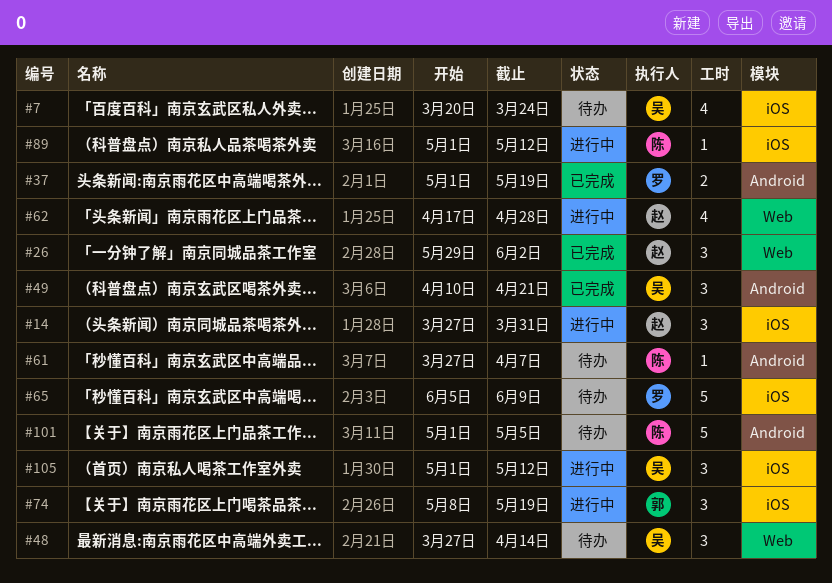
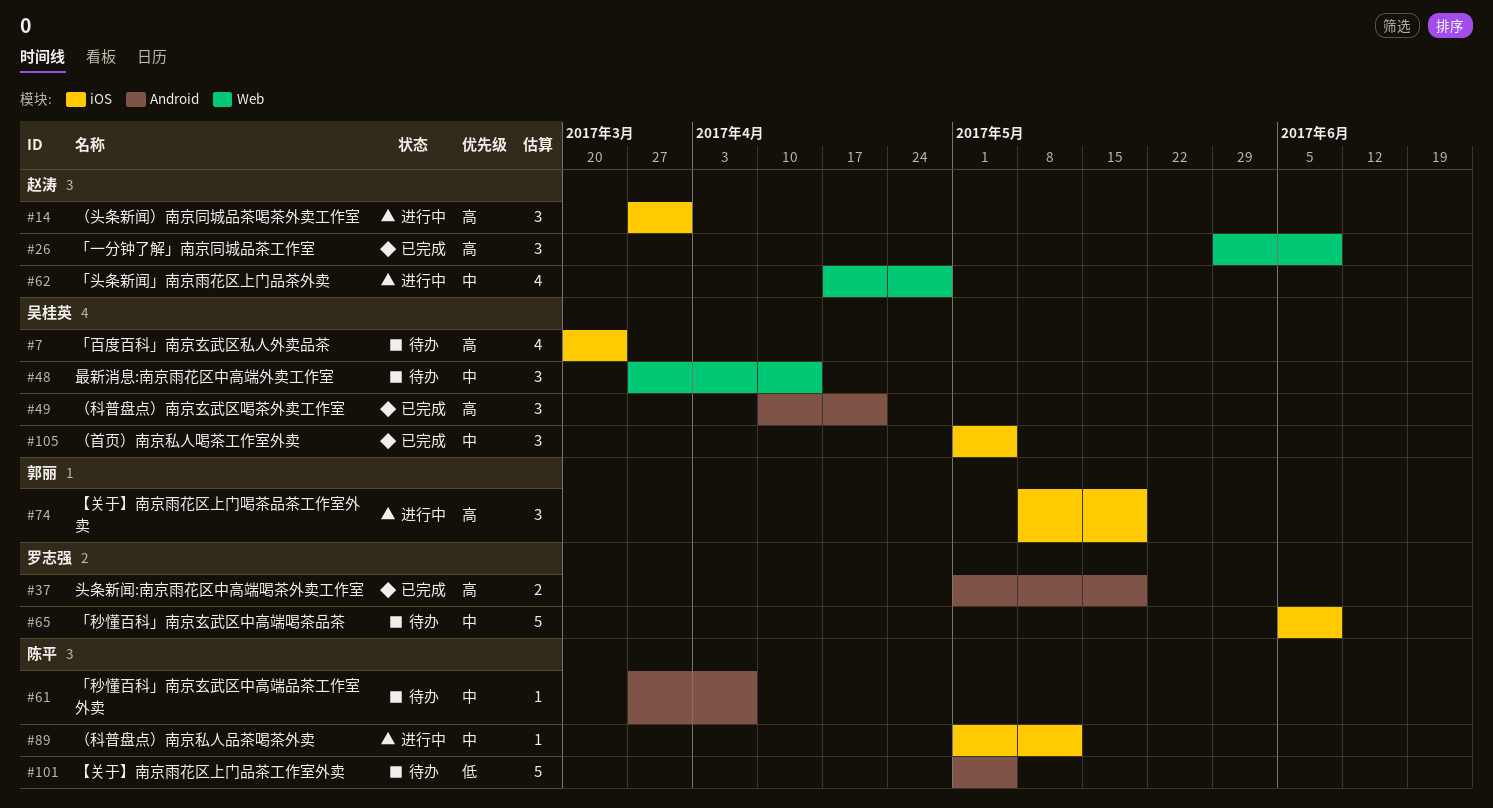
#26, due: Jun 2 -> Jun 9
#105, status: 进行中 -> 已完成
#105, due: May 12 -> May 5

